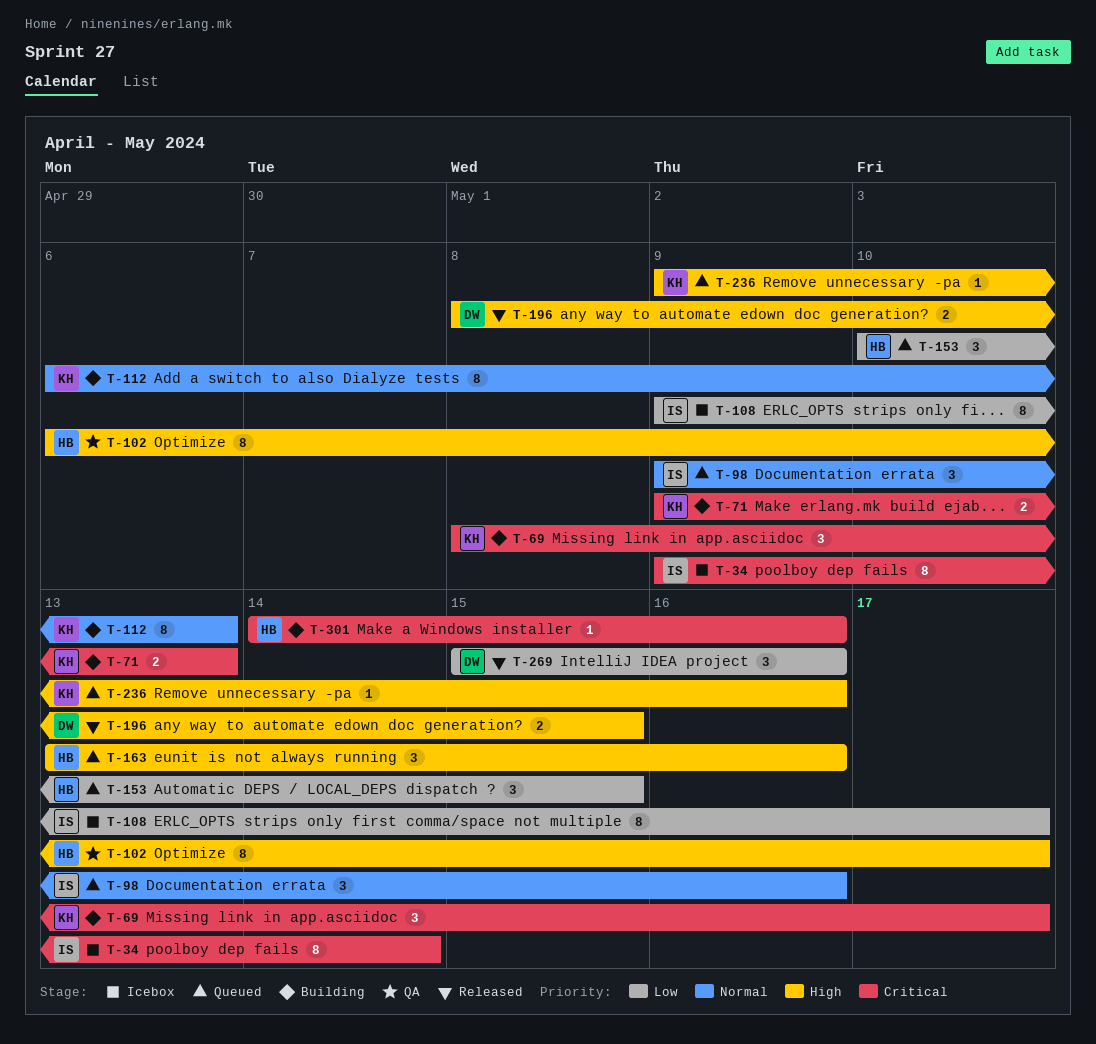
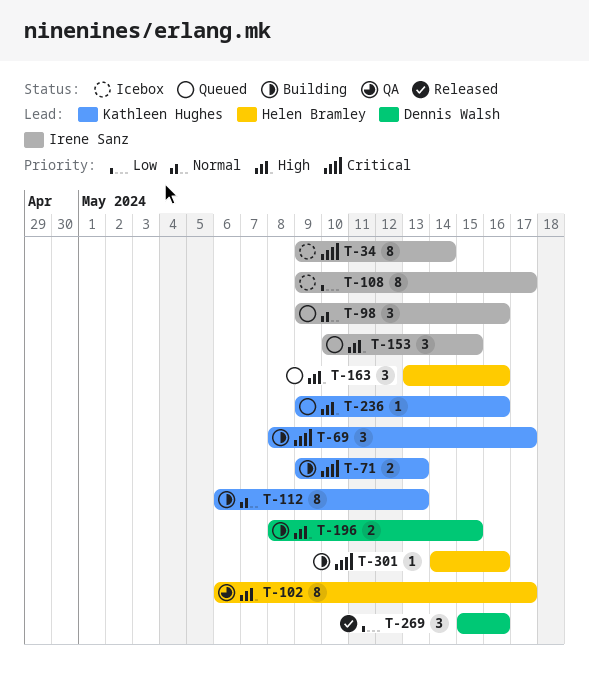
T-153, owner: Helen Bramley -> Irene Sanz
T-153, priority: Low -> High
T-196, status: Released -> Building

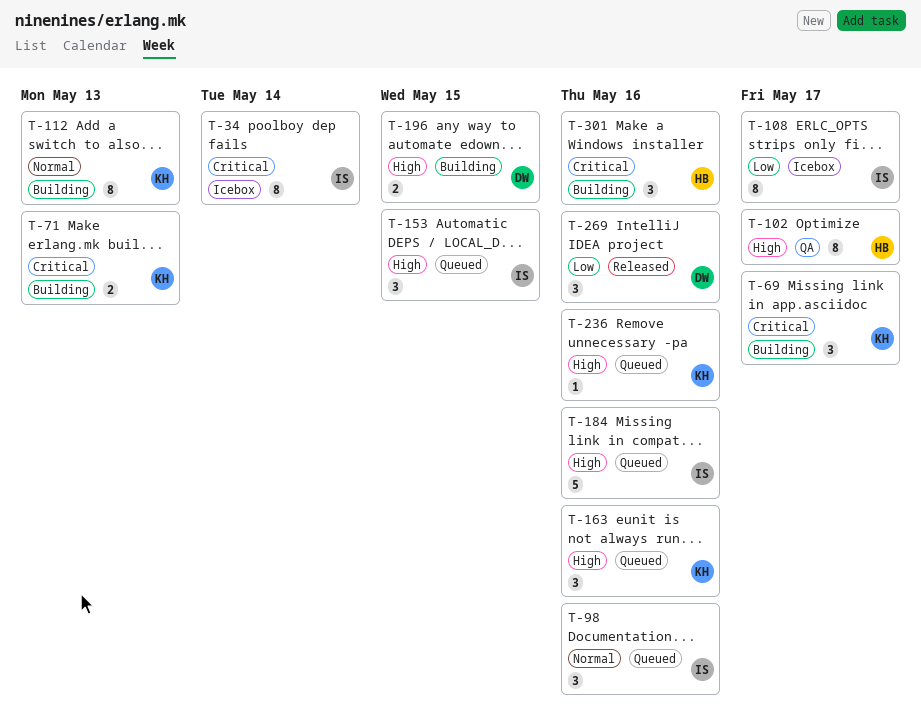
T-163, owner: Helen Bramley -> Kathleen Hughes
T-184: none -> present
T-301, estimate: 1 -> 3

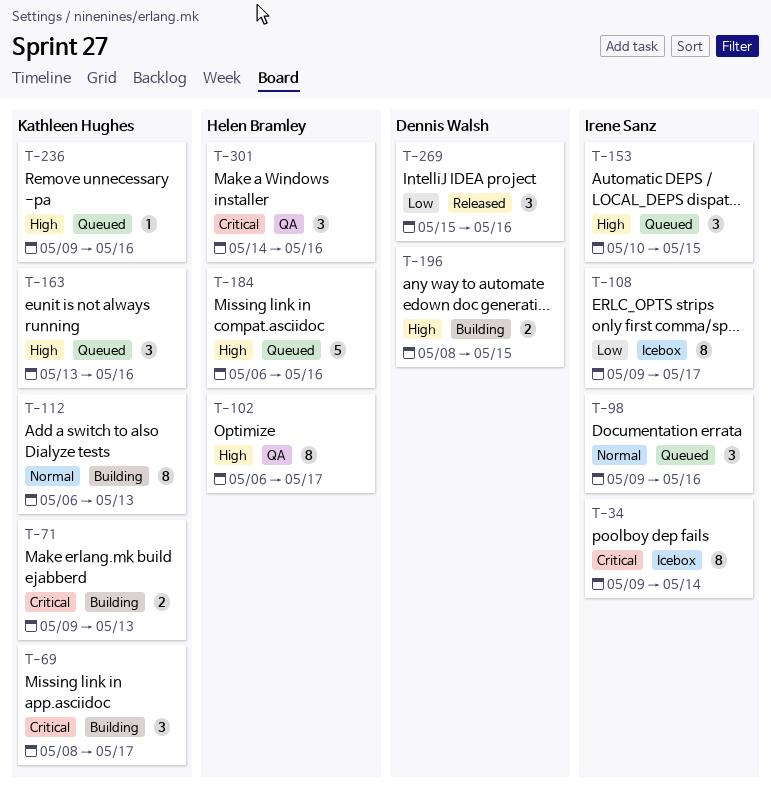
T-184, owner: Irene Sanz -> Helen Bramley
T-301, status: Building -> QA

